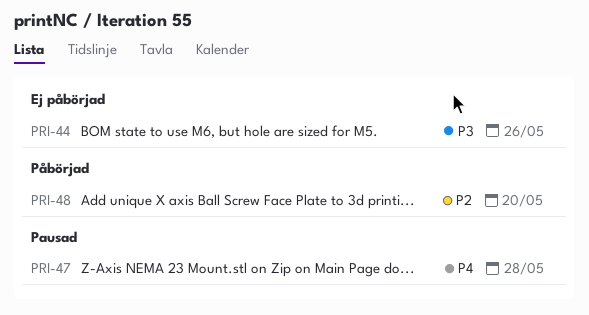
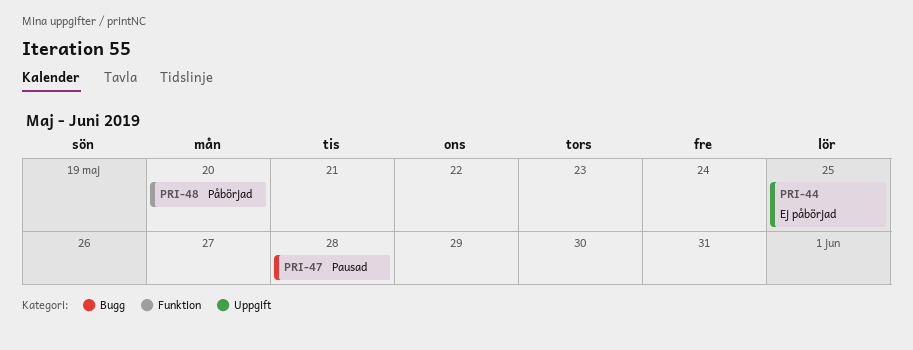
PRI-44, due: May 26 -> May 25

